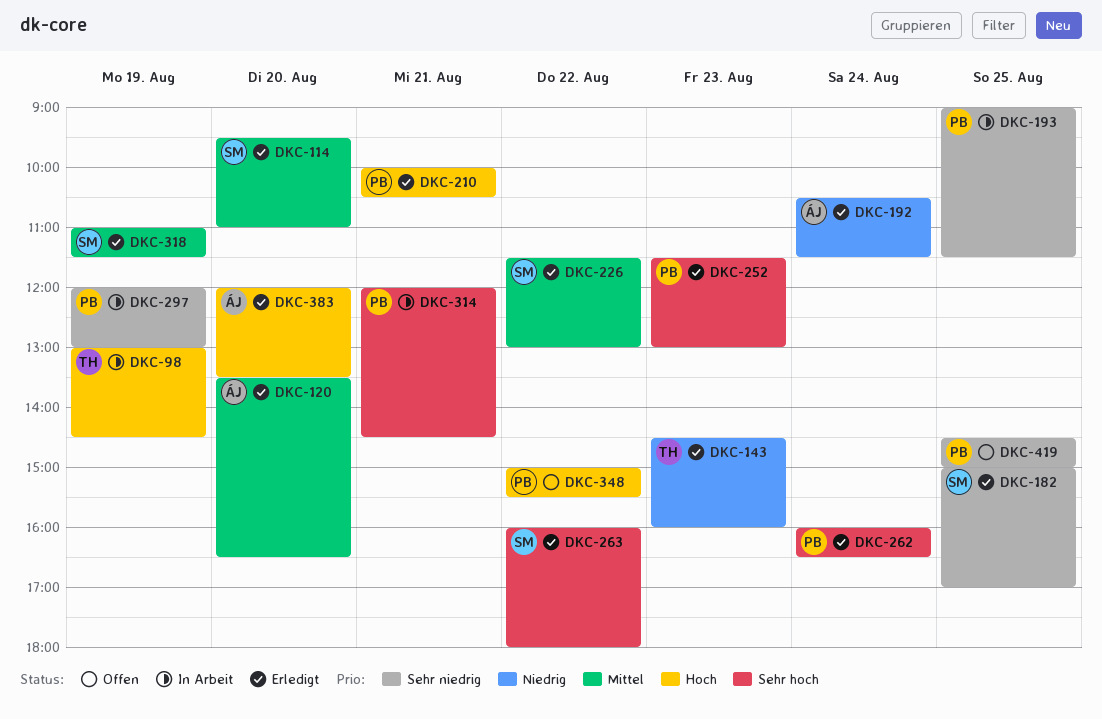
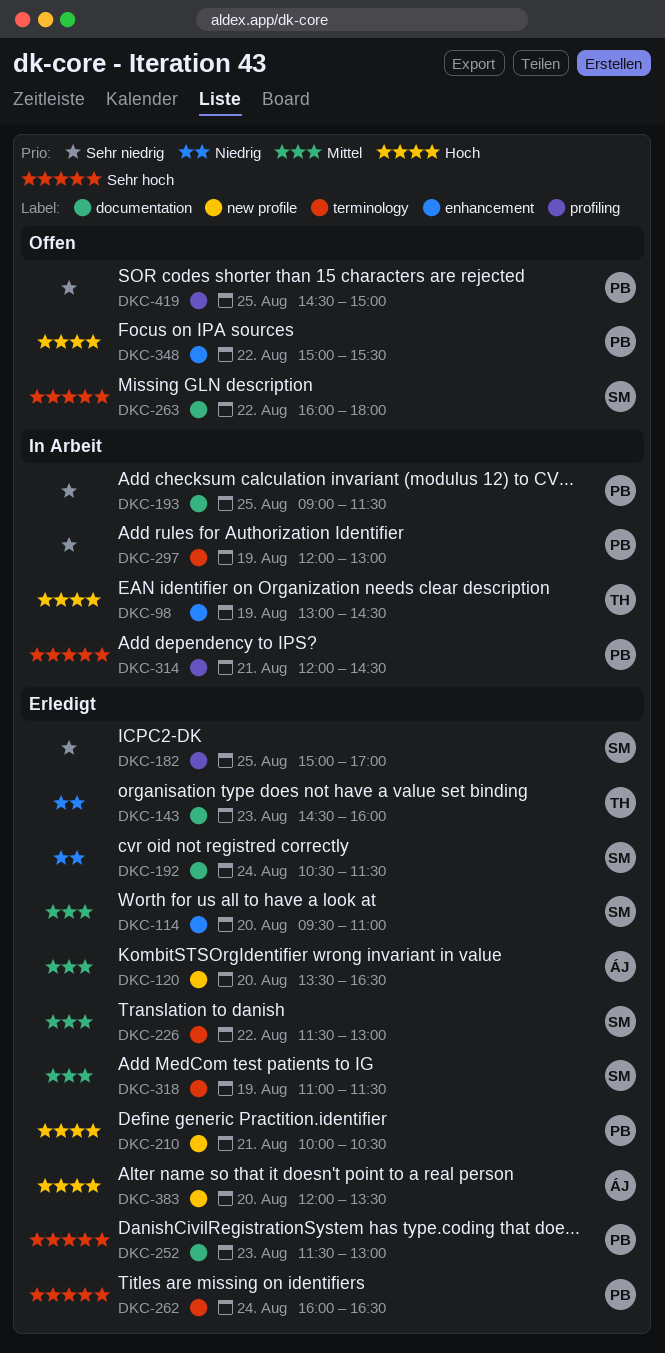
DKC-192, owner: ÁJ -> SM
DKC-263, status: Erledigt -> Offen

